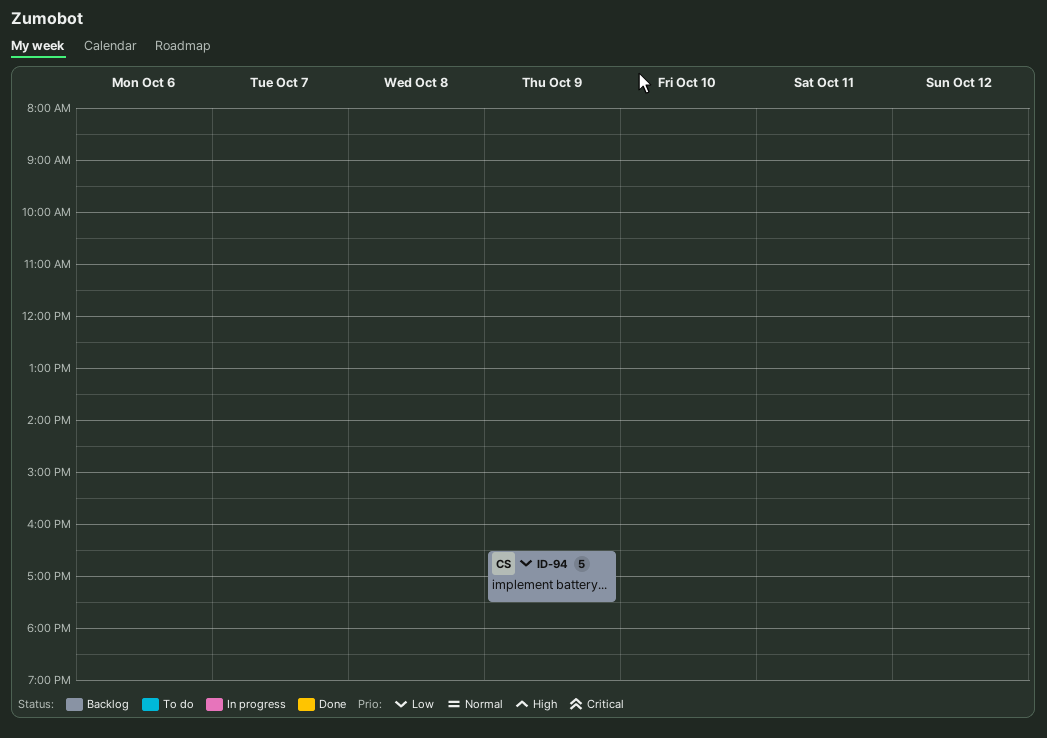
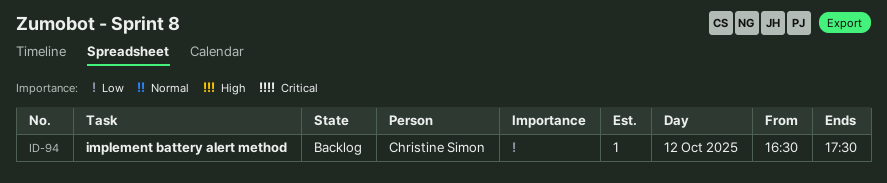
ID-94, estimate: 5 -> 1
ID-94, day: Oct 9 -> Oct 12

